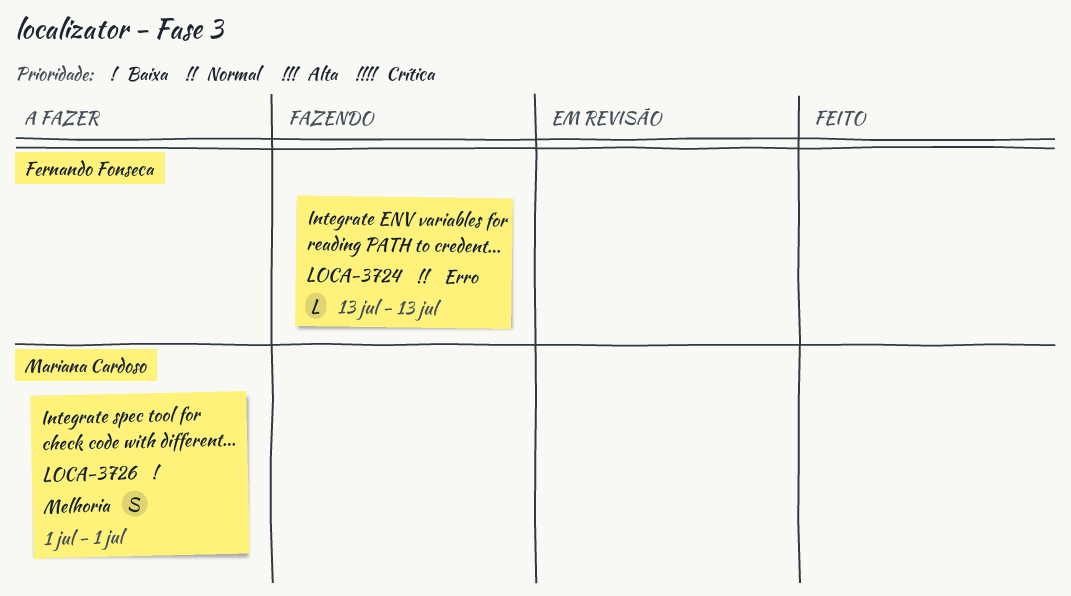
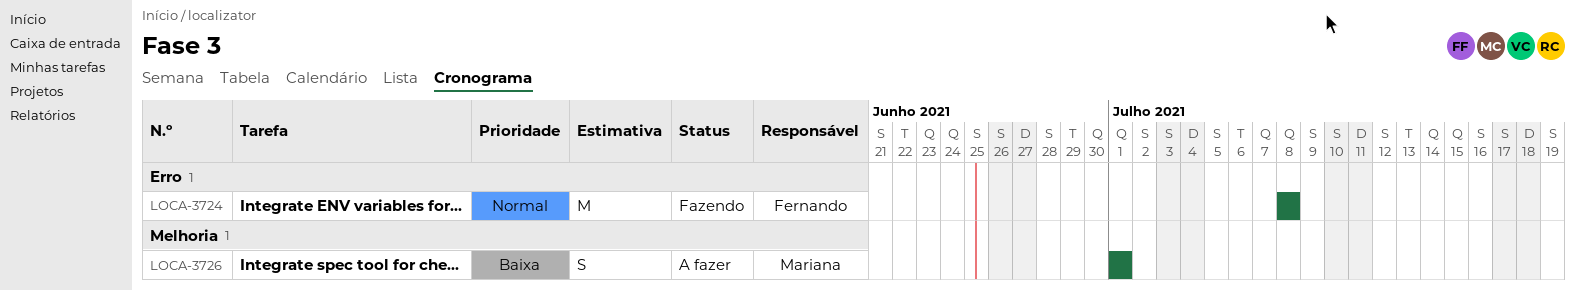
LOCA-3724, estimate: L -> M
LOCA-3724, start: Jul 13 -> Jul 8
LOCA-3724, due: Jul 13 -> Jul 8

